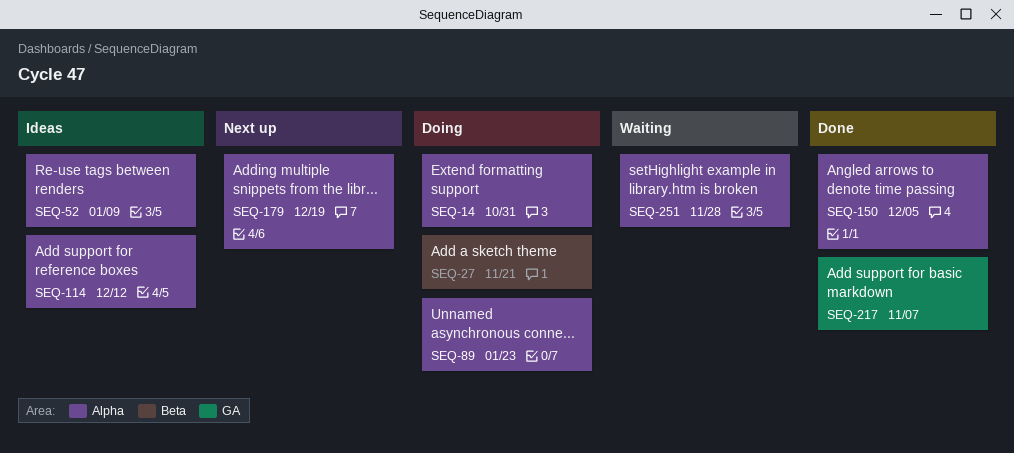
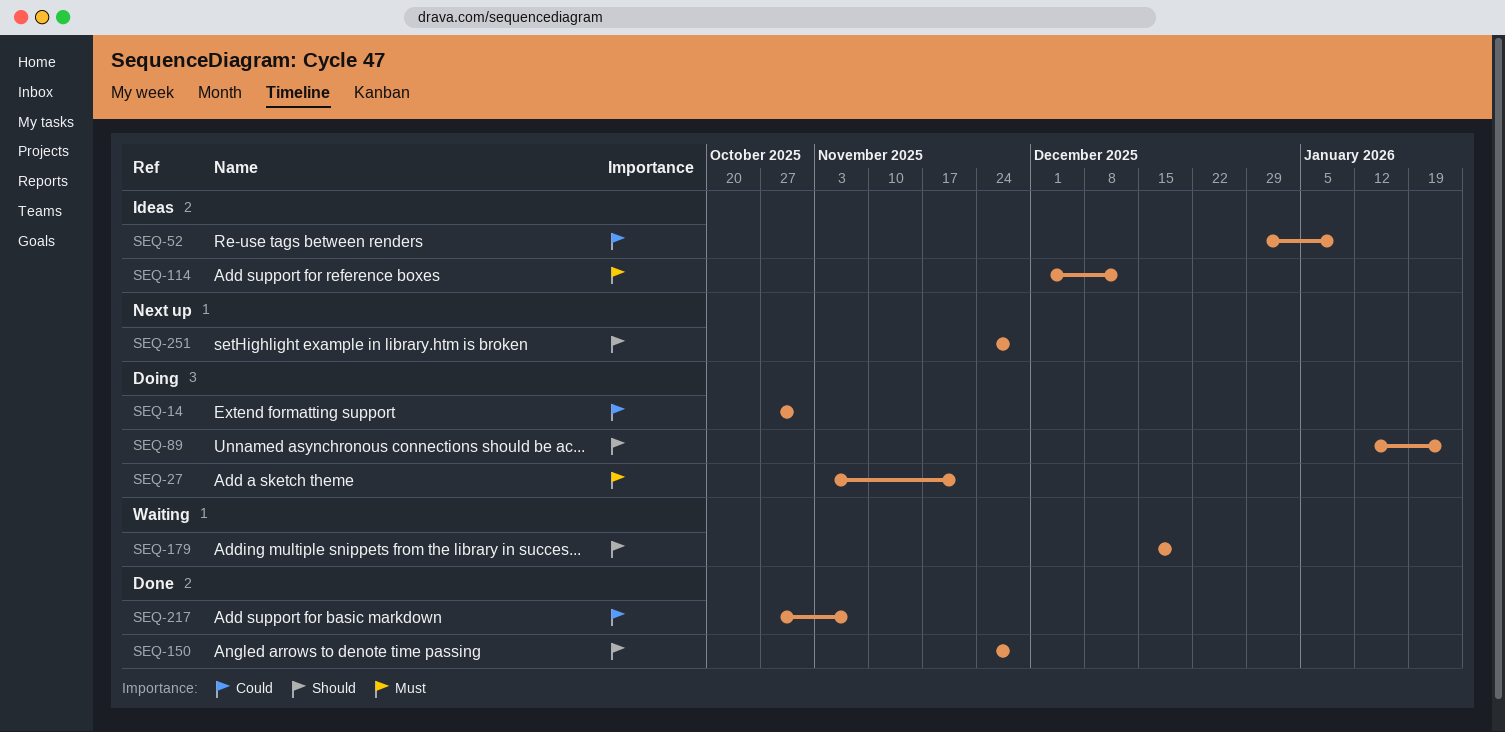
SEQ-150, due: Dec 5 -> Nov 28
SEQ-179, status: Next up -> Waiting
SEQ-251, status: Waiting -> Next up

